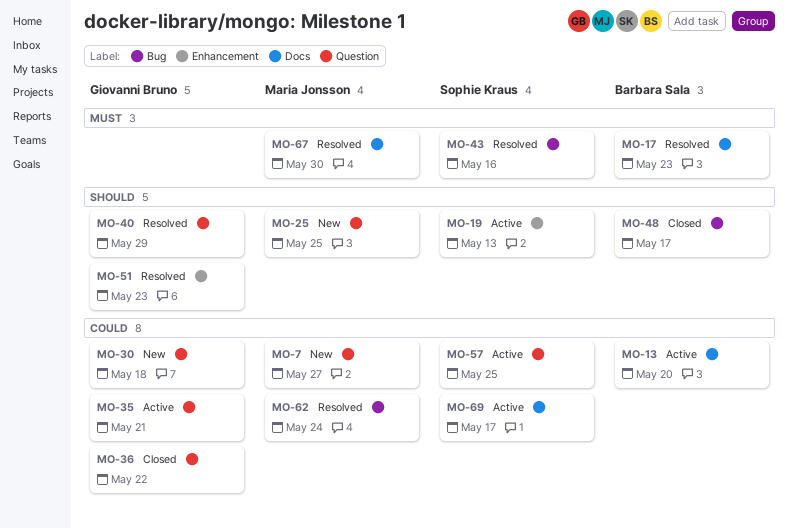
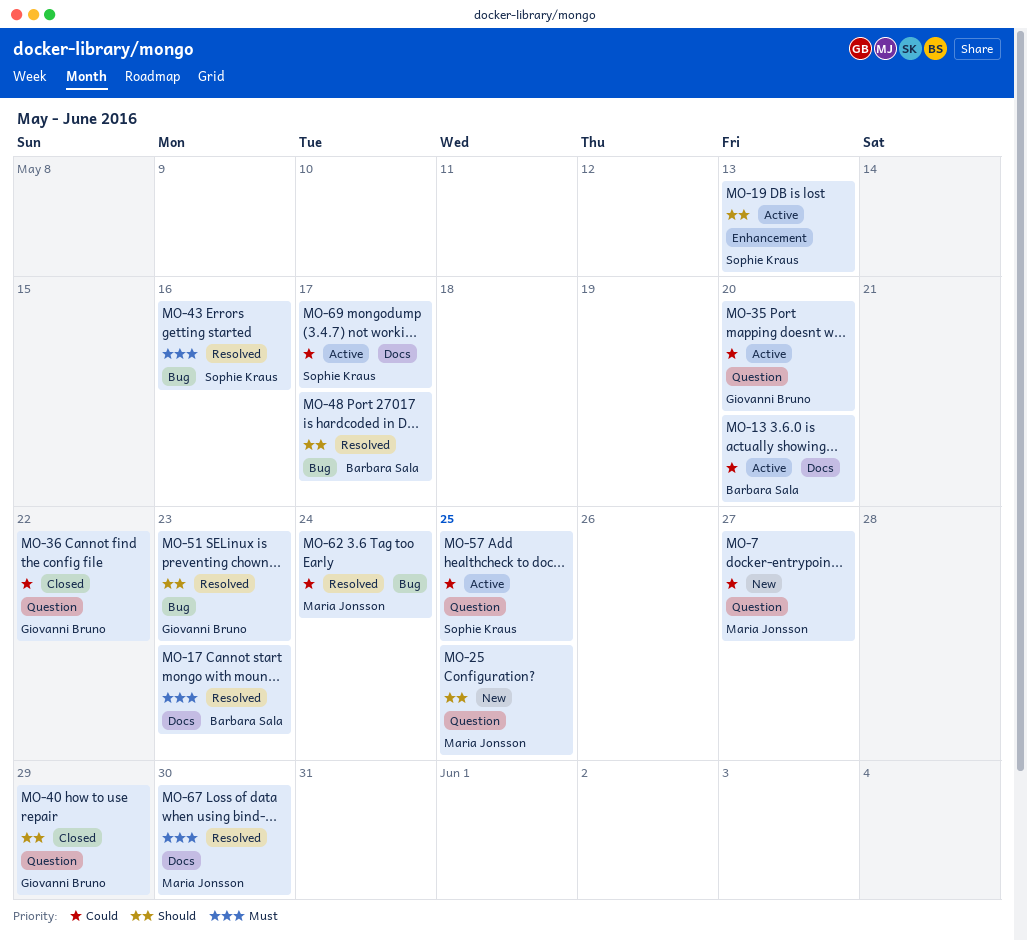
MO-30: present -> none
MO-35, due: May 21 -> May 20
MO-40, status: Resolved -> Closed
MO-48, status: Closed -> Resolved
MO-51, label: Enhancement -> Bug

